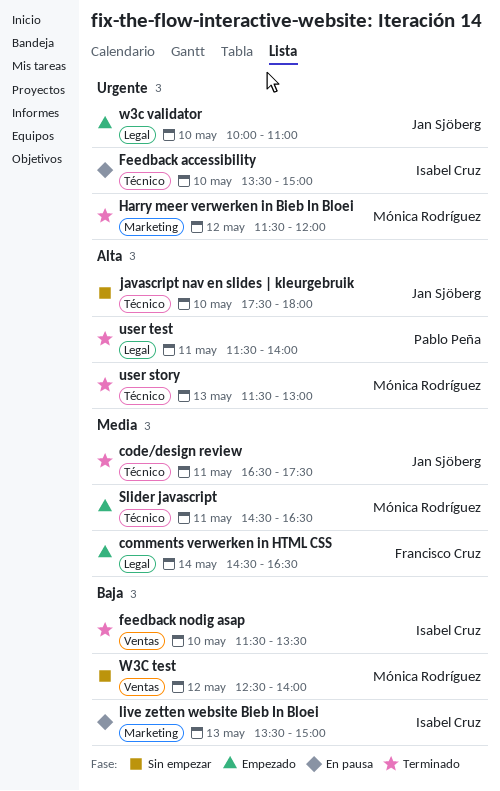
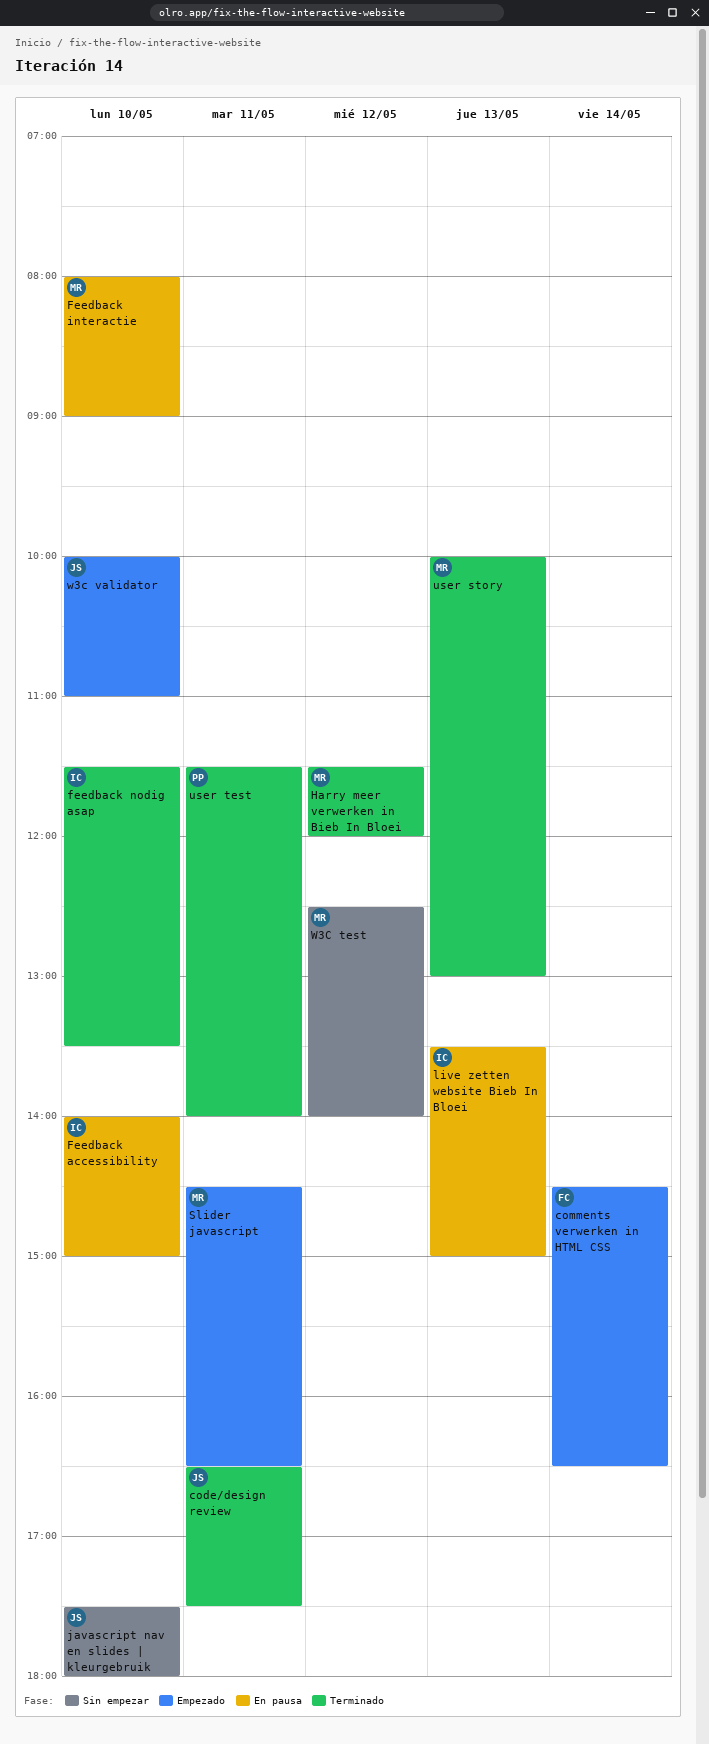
Feedback accessibility, begins: 13:30 -> 14:00
Feedback interactie: none -> present
user story, begins: 11:30 -> 10:00

